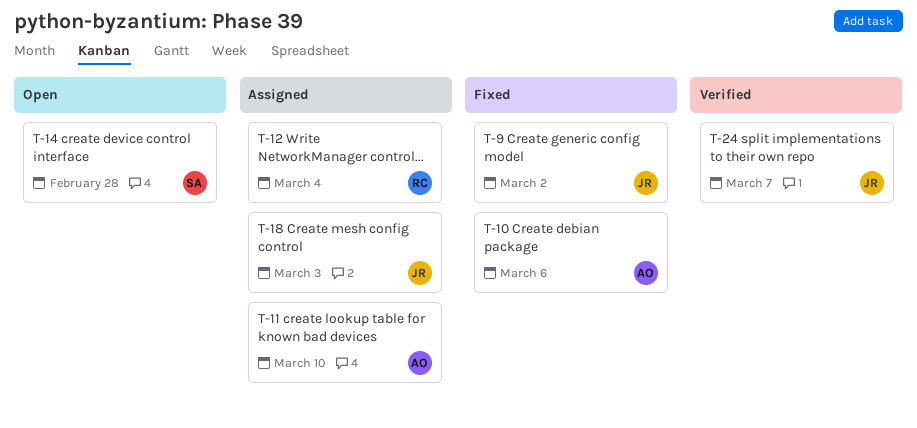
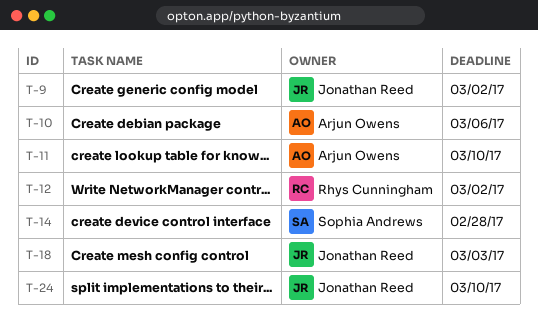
T-12, due: Mar 4 -> Mar 2
T-24, due: Mar 7 -> Mar 10

